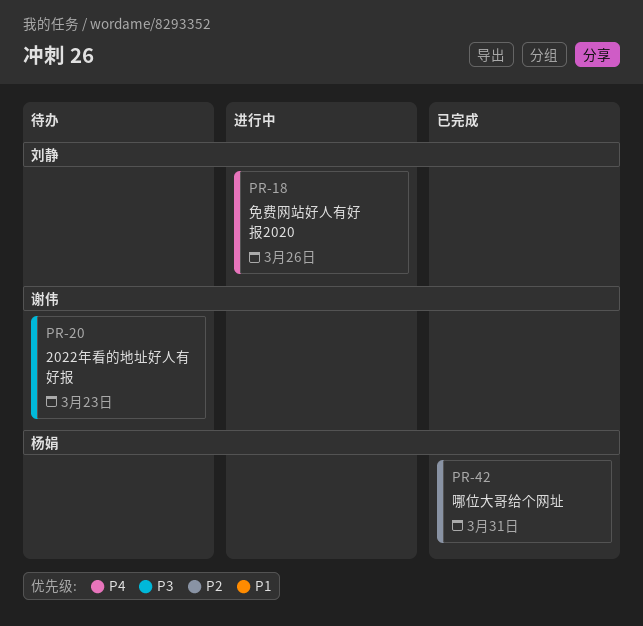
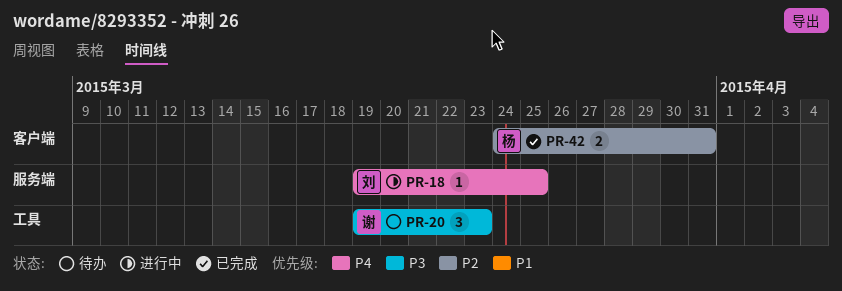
PR-18, due: Mar 26 -> Mar 25

